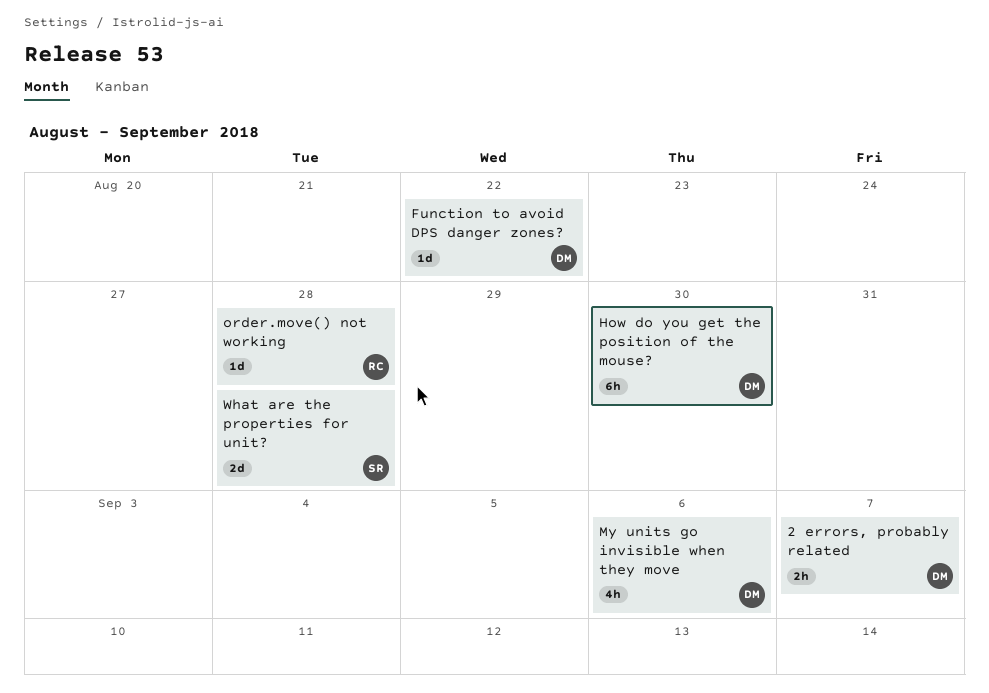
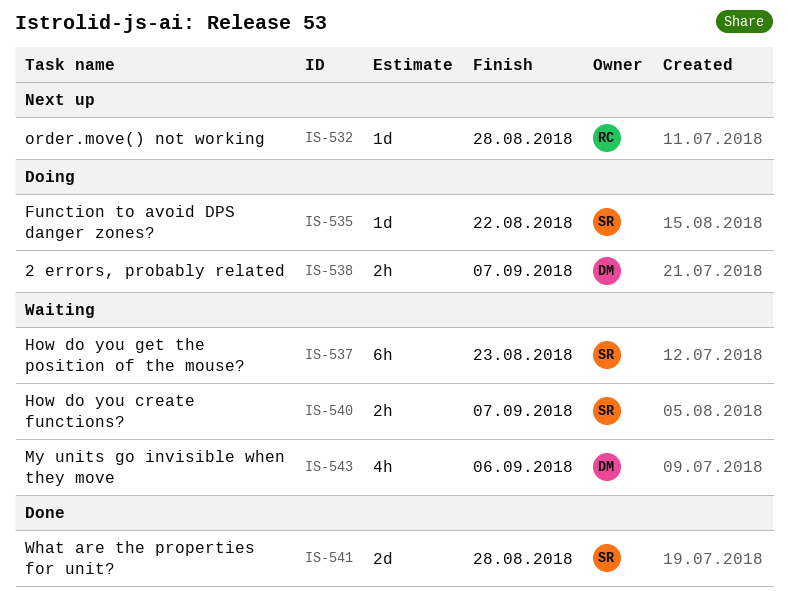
Function to avoid DPS danger zones?, owner: DM -> SR
How do you create functions?: none -> present
How do you get the position of the mouse?, owner: DM -> SR
How do you get the position of the mouse?, due: Aug 30 -> Aug 23

